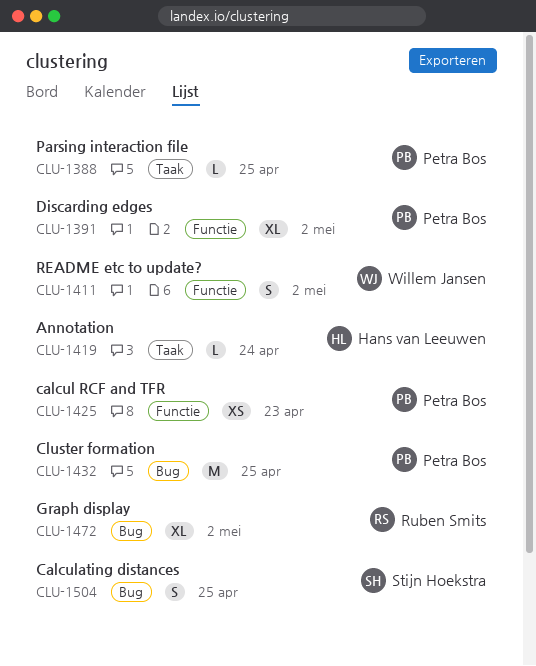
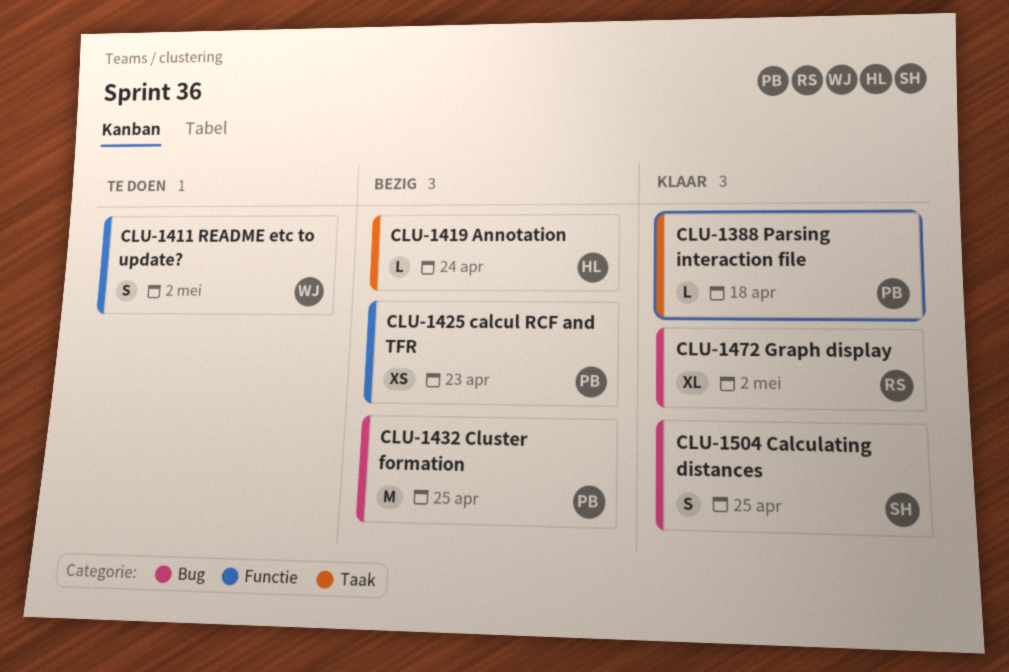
CLU-1388, due: Apr 25 -> Apr 18
CLU-1391: present -> none

